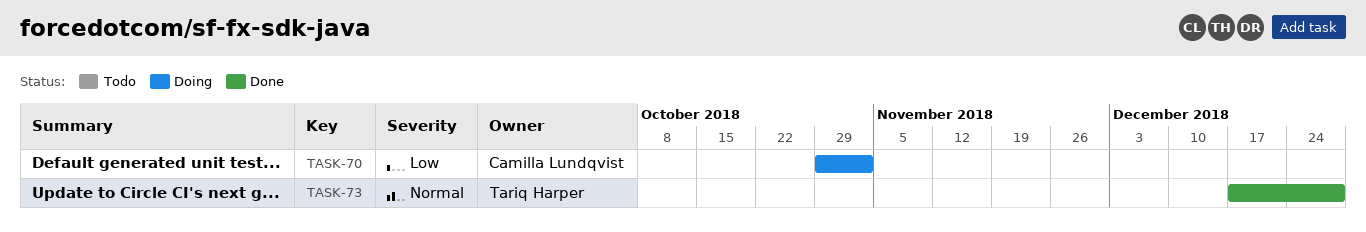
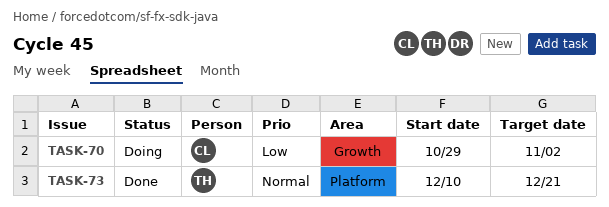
TASK-73, start: Dec 17 -> Dec 10
TASK-73, due: Dec 28 -> Dec 21

